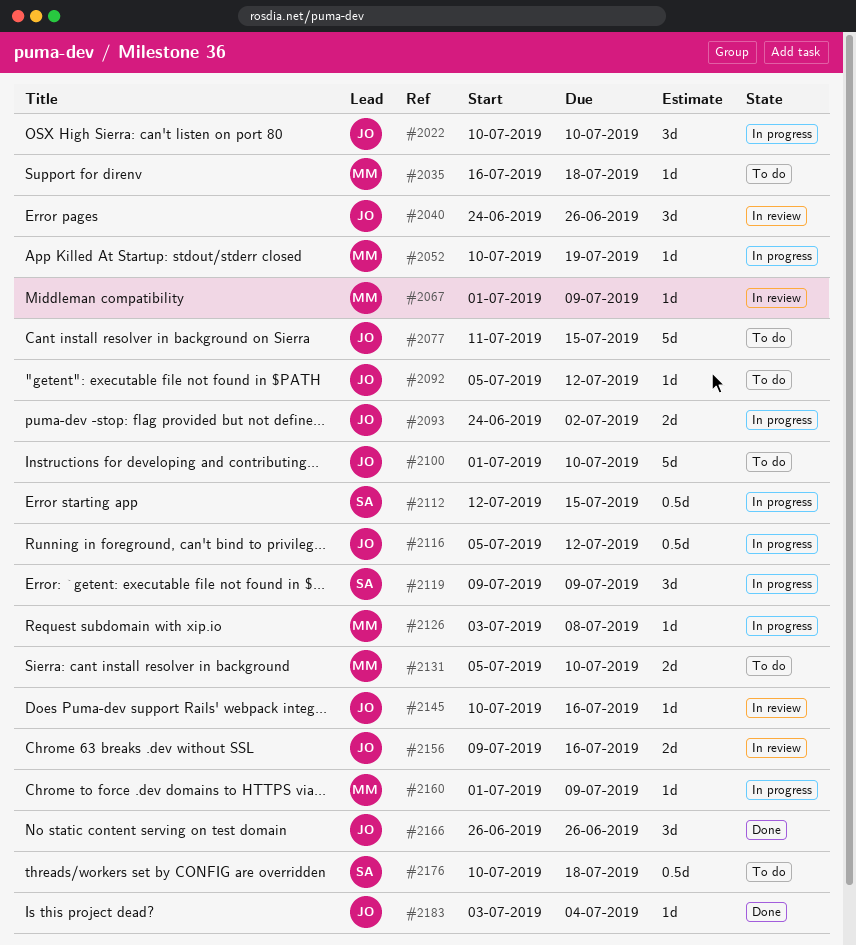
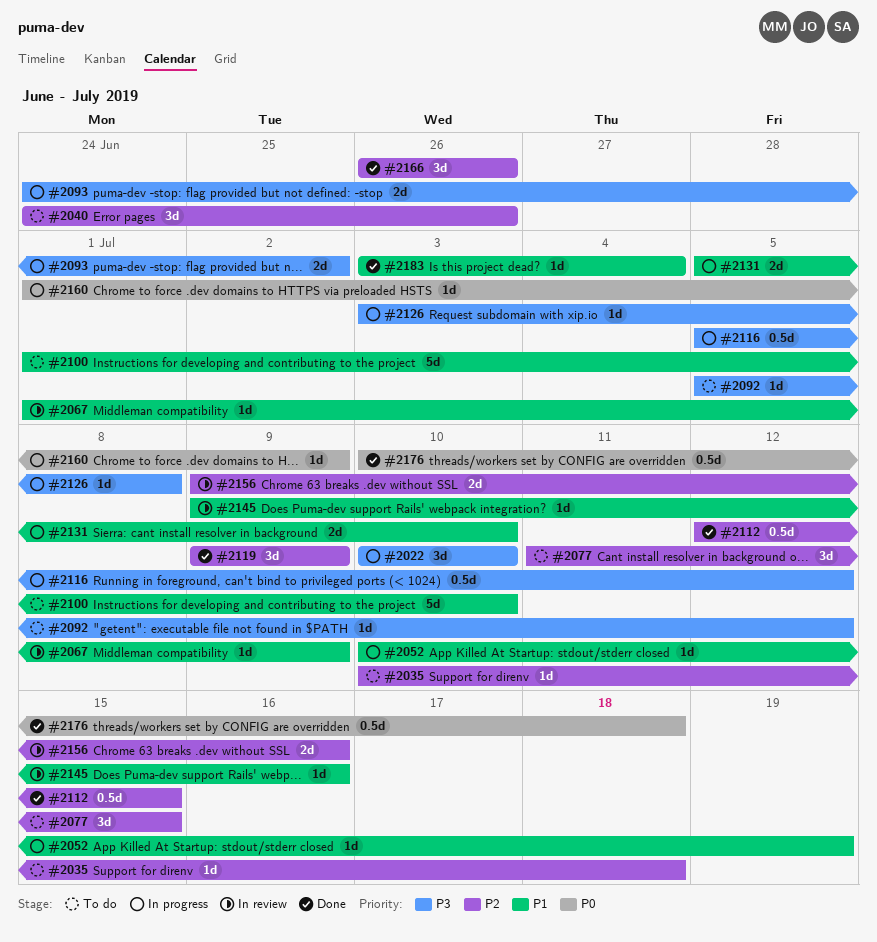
#2035, start: Jul 16 -> Jul 10
#2040, status: In review -> To do
#2077, estimate: 5d -> 3d
#2112, status: In progress -> Done
#2119, status: In progress -> Done
#2131, status: To do -> In progress
#2145, start: Jul 10 -> Jul 9
#2176, status: To do -> Done

